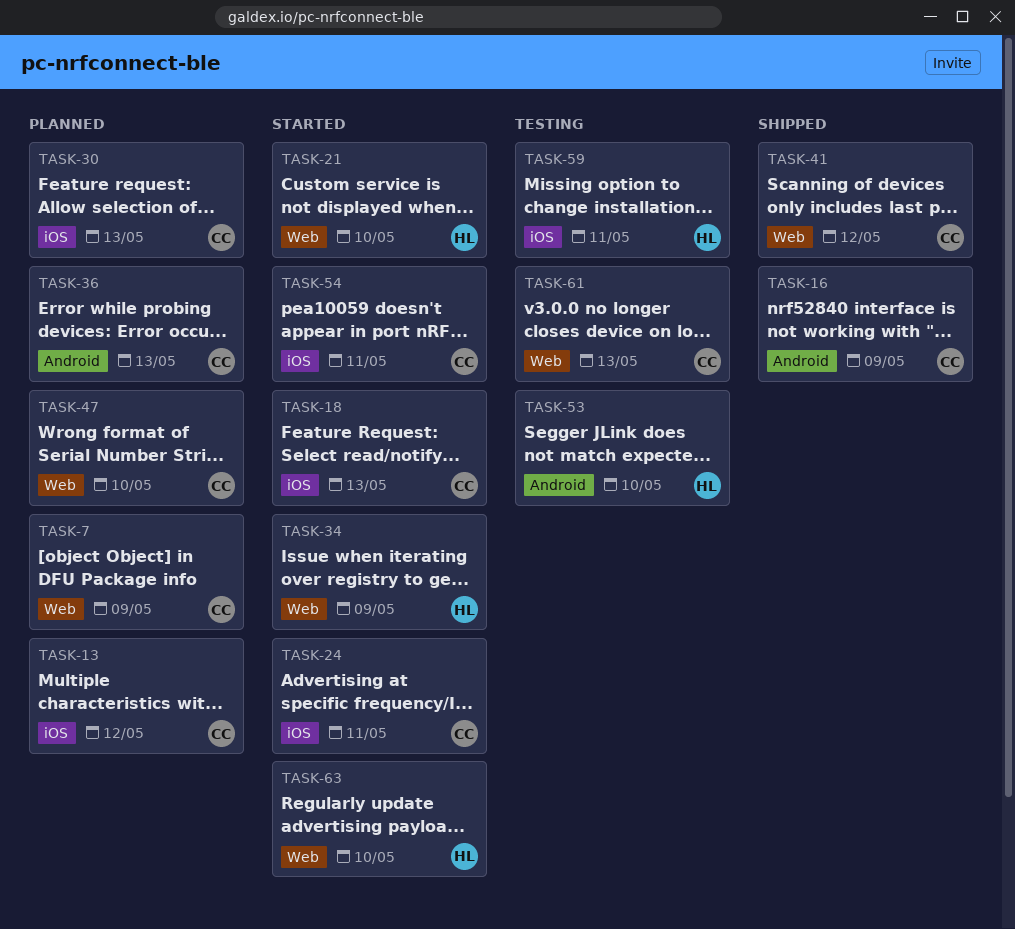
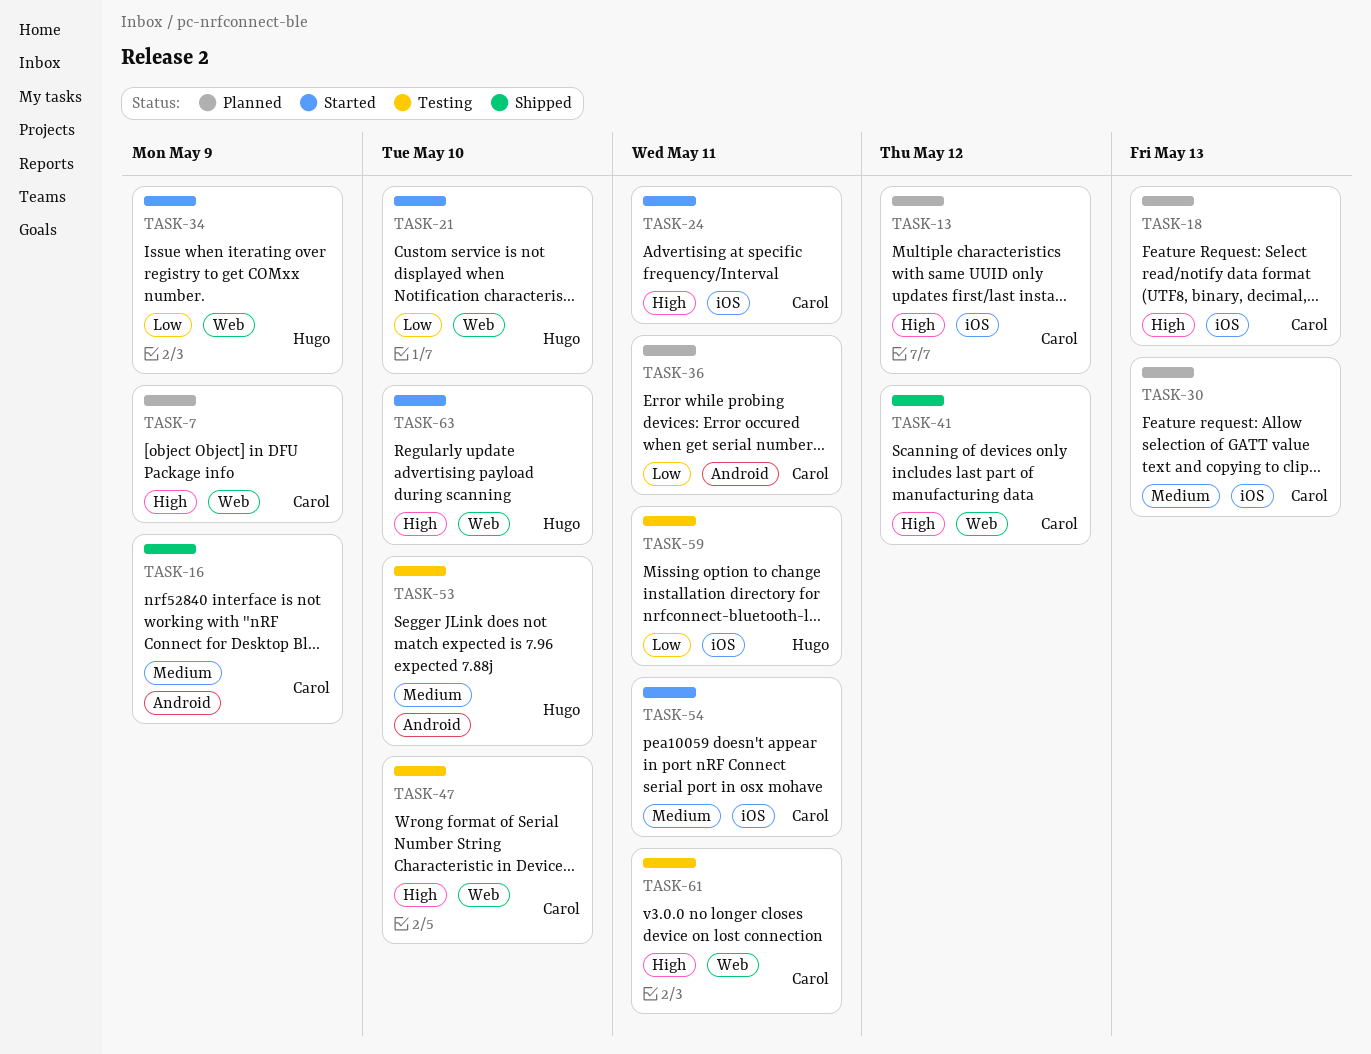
TASK-18, status: Started -> Planned
TASK-36, due: May 13 -> May 11
TASK-47, status: Planned -> Testing
TASK-61, due: May 13 -> May 11

